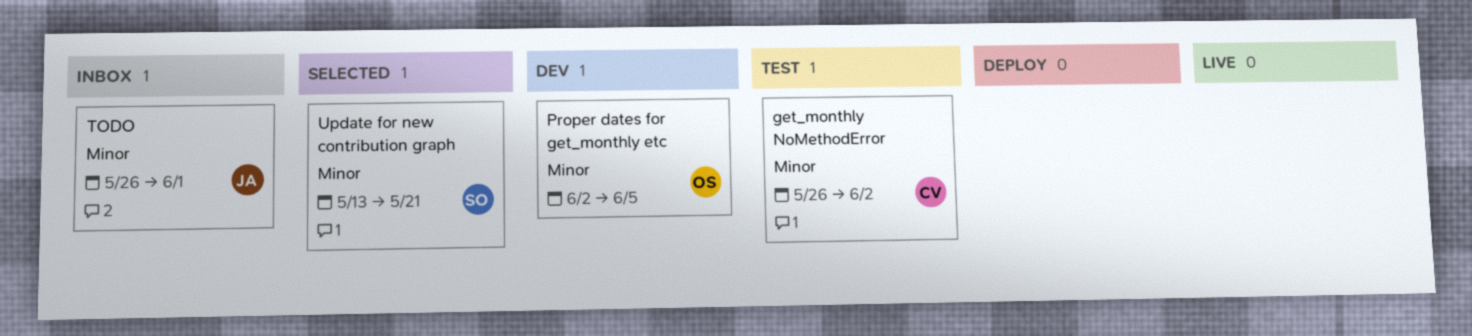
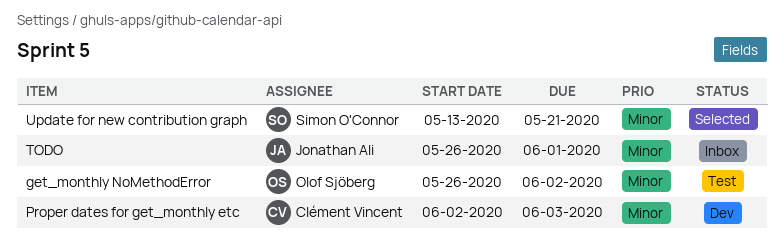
get_monthly NoMethodError, owner: Clément Vincent -> Olof Sjöberg
Proper dates for get_monthly etc, owner: Olof Sjöberg -> Clément Vincent
Proper dates for get_monthly etc, due: Jun 5 -> Jun 3

